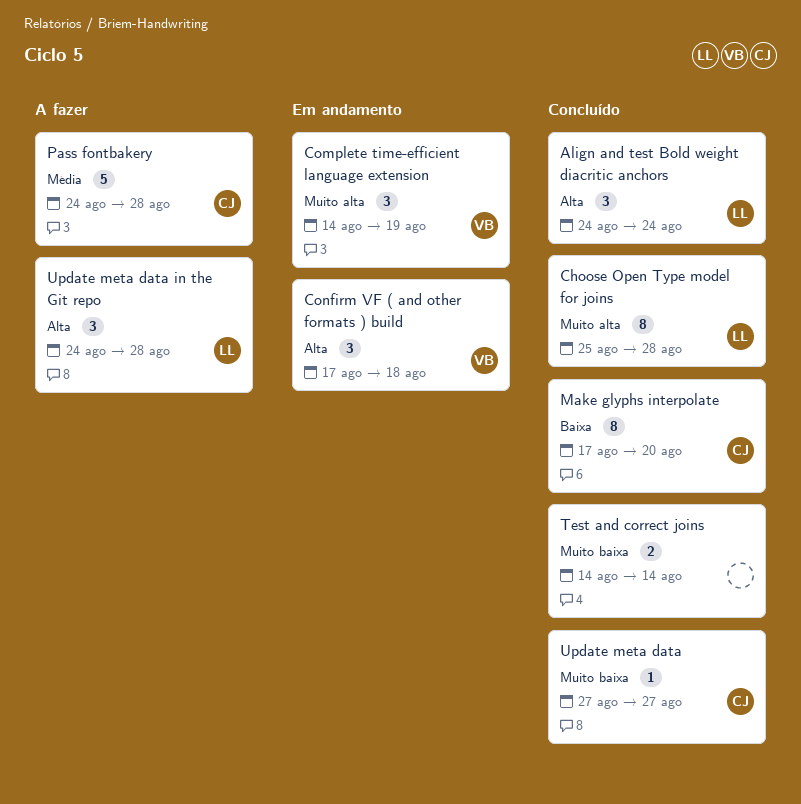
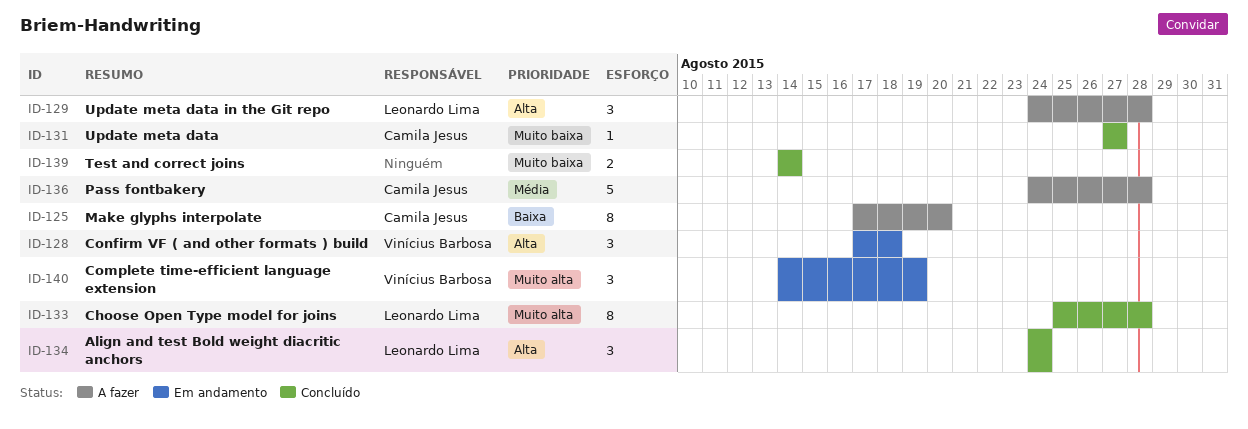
Make glyphs interpolate, status: Concluído -> A fazer

